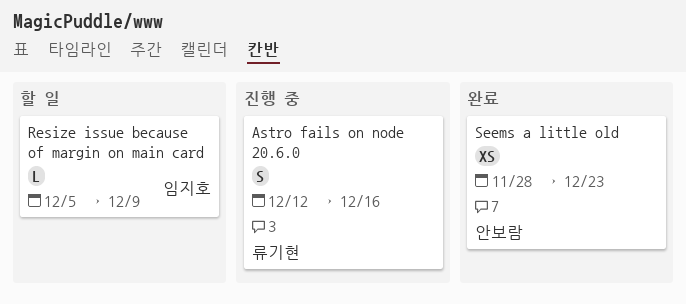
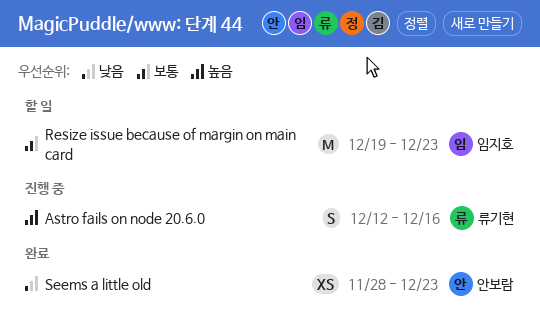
Resize issue because of margin on main card, estimate: L -> M
Resize issue because of margin on main card, start: Dec 5 -> Dec 19
Resize issue because of margin on main card, due: Dec 9 -> Dec 23

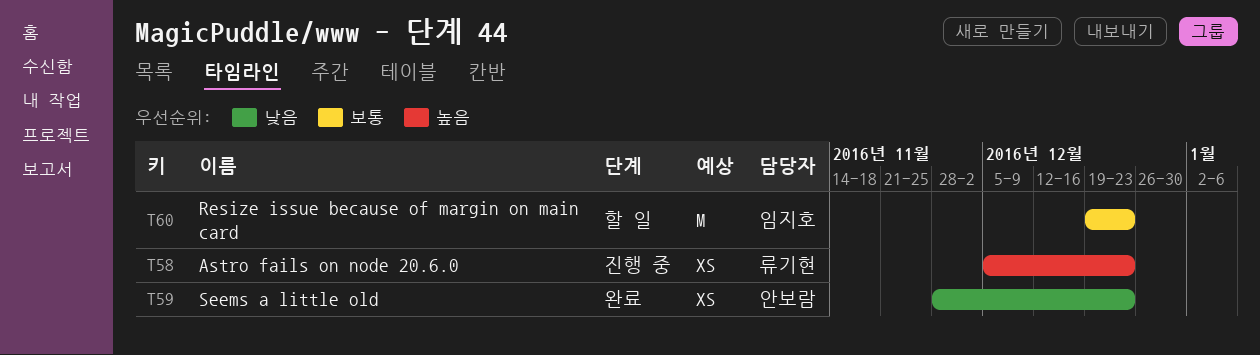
Astro fails on node 20.6.0, estimate: S -> XS
Astro fails on node 20.6.0, start: Dec 12 -> Dec 5
Astro fails on node 20.6.0, due: Dec 16 -> Dec 23

